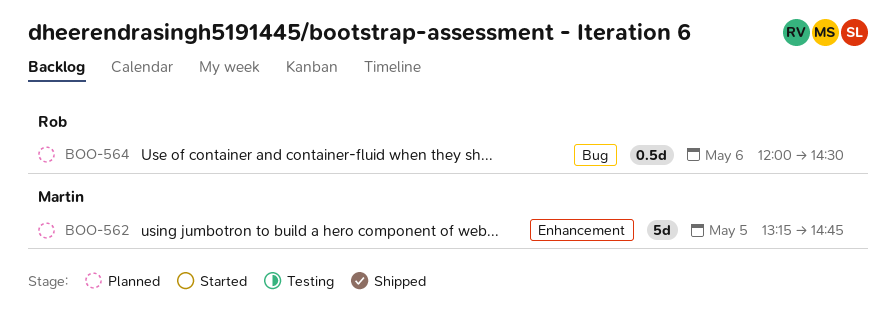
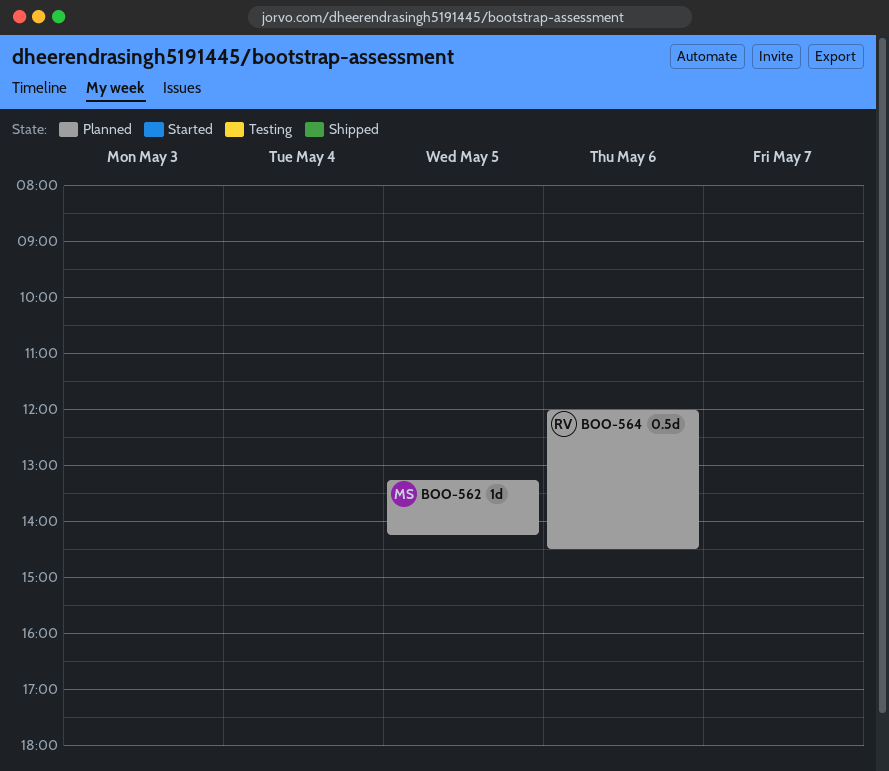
BOO-562, estimate: 5d -> 1d
BOO-562, ends: 14:45 -> 14:15

